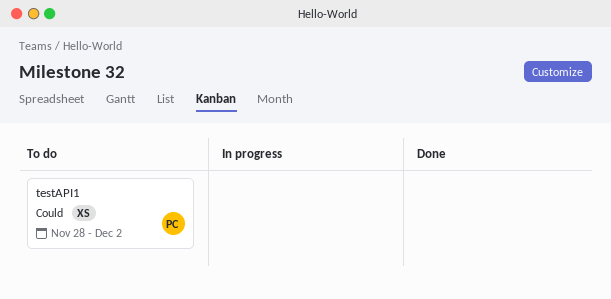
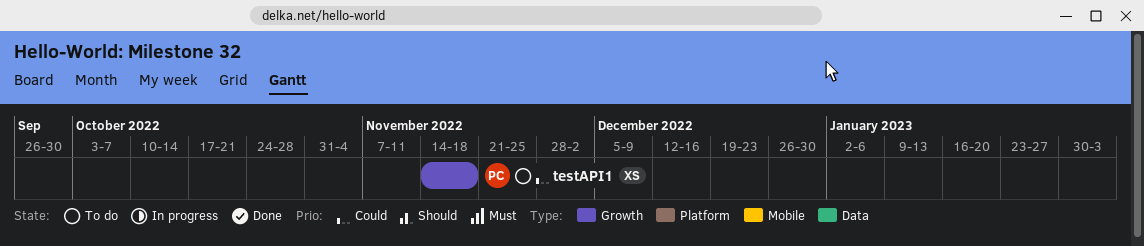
testAPI1, start: Nov 28 -> Nov 14
testAPI1, due: Dec 2 -> Nov 18

